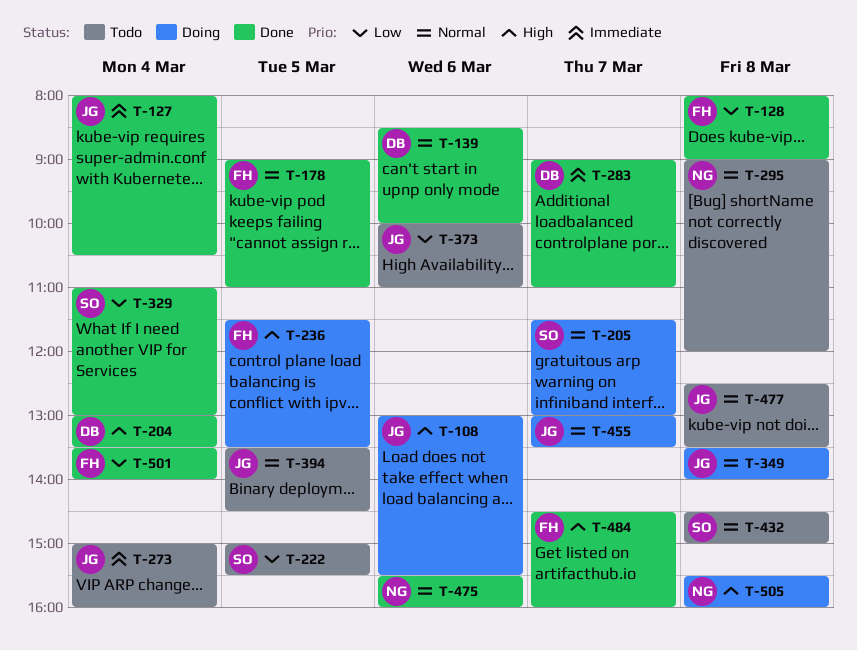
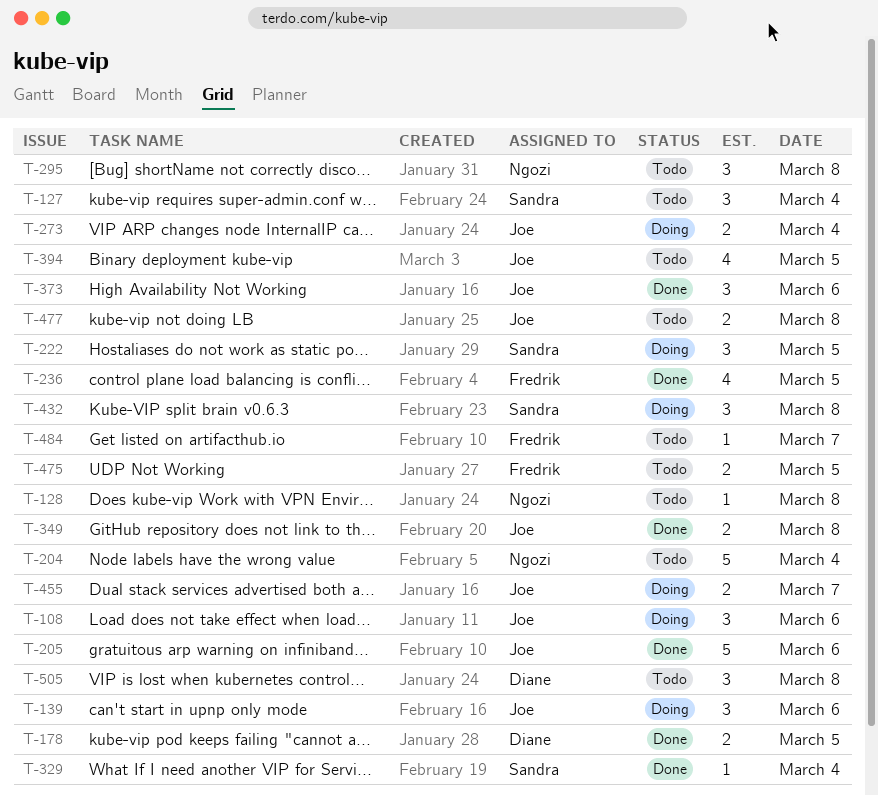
T-127, status: Done -> Todo
T-127, owner: Joe -> Sandra
T-128, status: Done -> Todo
T-128, owner: Fredrik -> Ngozi
T-139, status: Done -> Doing
T-139, owner: Diane -> Joe
T-178, owner: Fredrik -> Diane
T-204, status: Done -> Todo
T-204, owner: Diane -> Ngozi
T-205, status: Doing -> Done
T-205, owner: Sandra -> Joe
T-205, day: Mar 7 -> Mar 6
T-222, status: Todo -> Doing
T-236, status: Doing -> Done
T-273, status: Todo -> Doing
T-283: present -> none
T-349, status: Doing -> Done
T-373, status: Todo -> Done
T-432, status: Todo -> Doing
T-475, status: Done -> Todo
T-475, owner: Ngozi -> Fredrik
T-475, day: Mar 6 -> Mar 5
T-484, status: Done -> Todo
T-501: present -> none
T-505, status: Doing -> Todo
T-505, owner: Ngozi -> Diane

